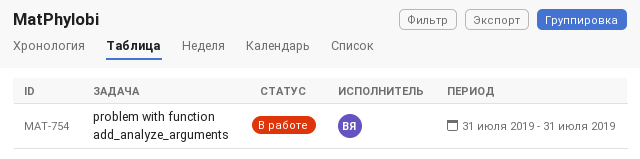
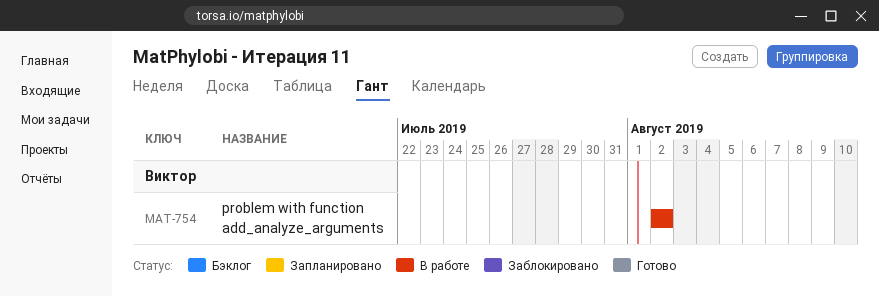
MAT-754, start: Jul 31 -> Aug 2
MAT-754, due: Jul 31 -> Aug 2

